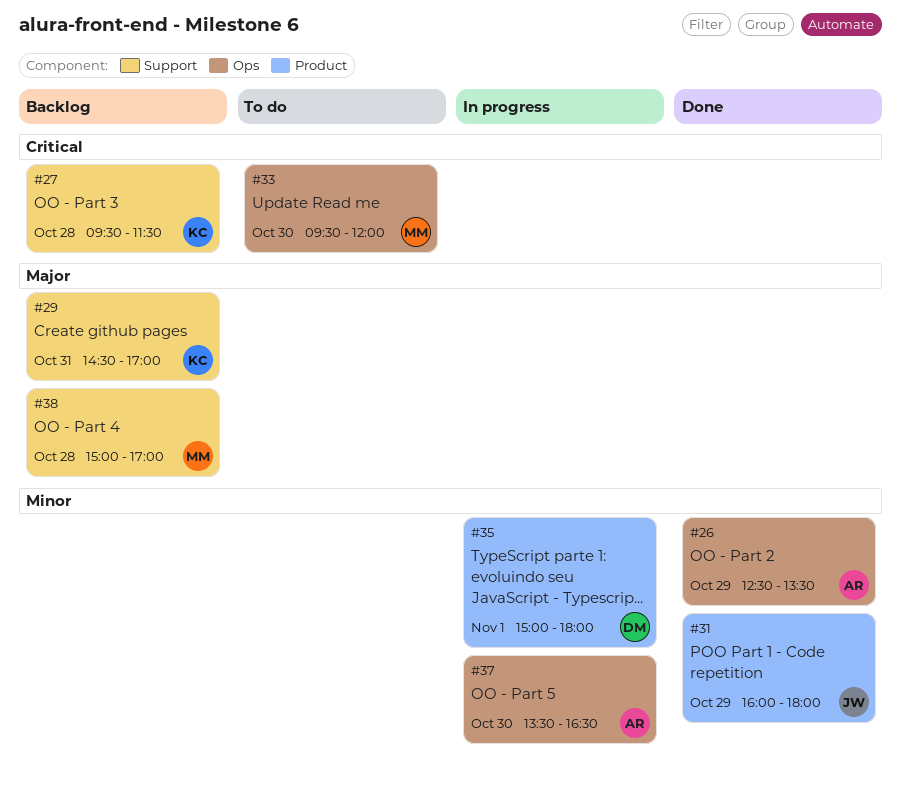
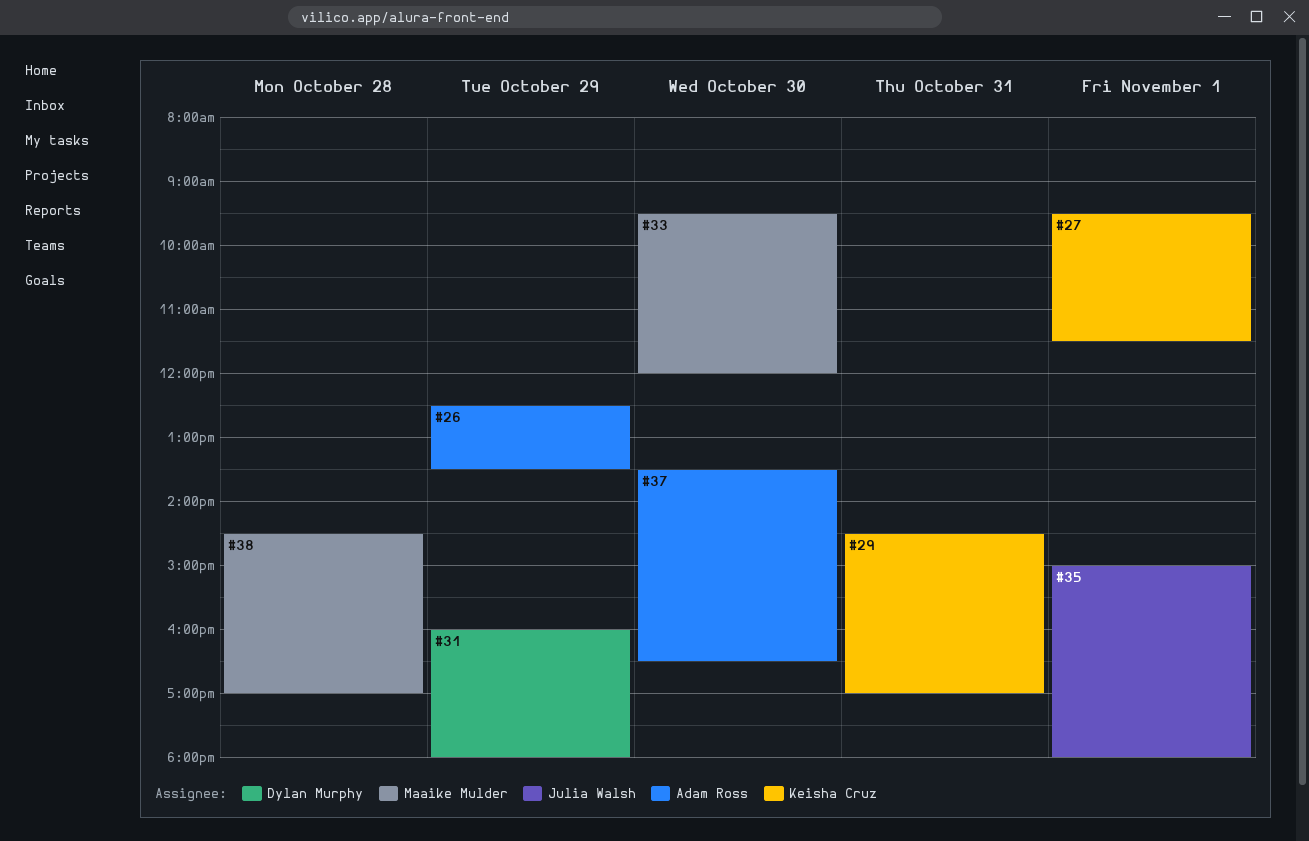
#27, day: Oct 28 -> Nov 1
#31, owner: Julia Walsh -> Dylan Murphy
#35, owner: Dylan Murphy -> Julia Walsh
#38, begins: 15:00 -> 14:30

